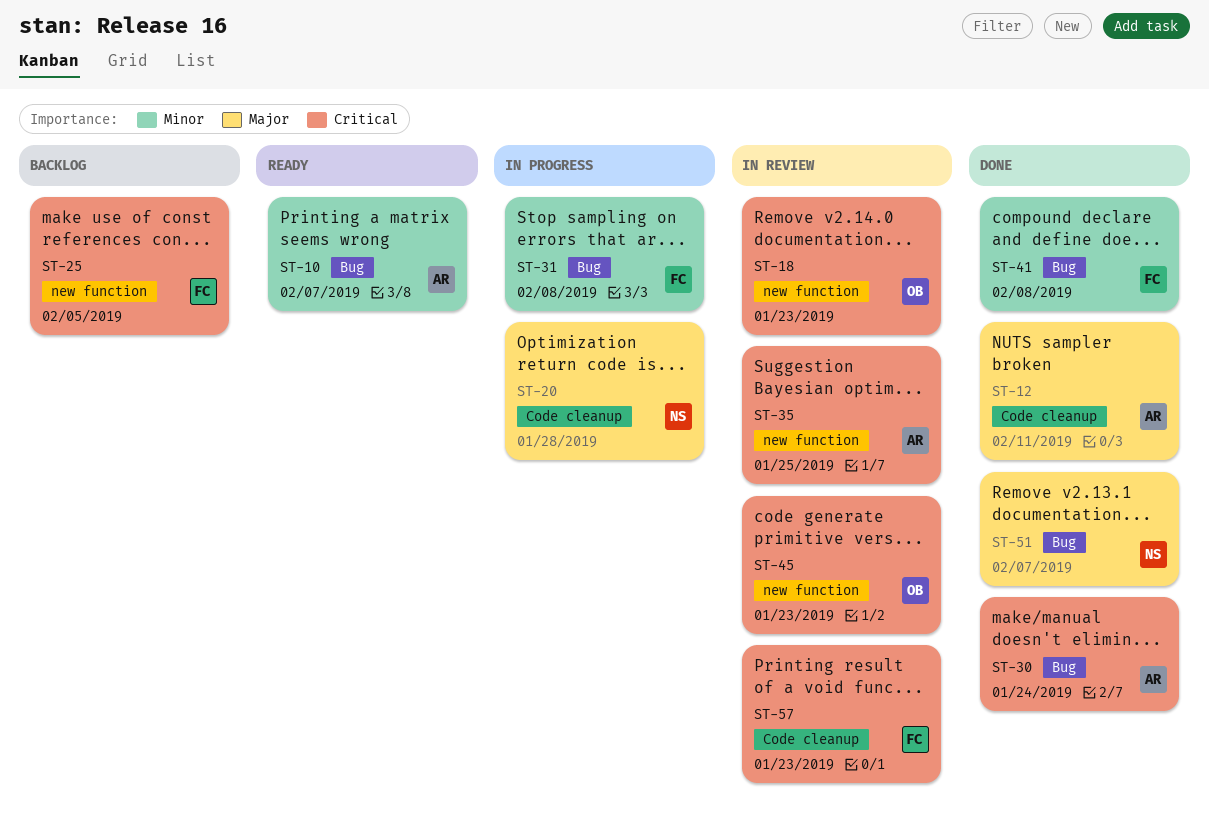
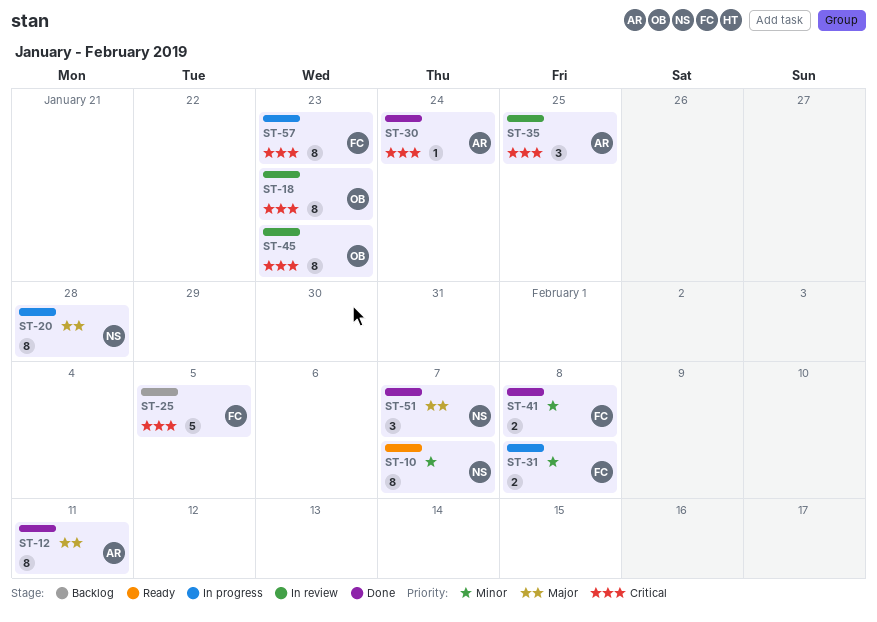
ST-10, owner: AR -> NS
ST-57, status: In review -> In progress

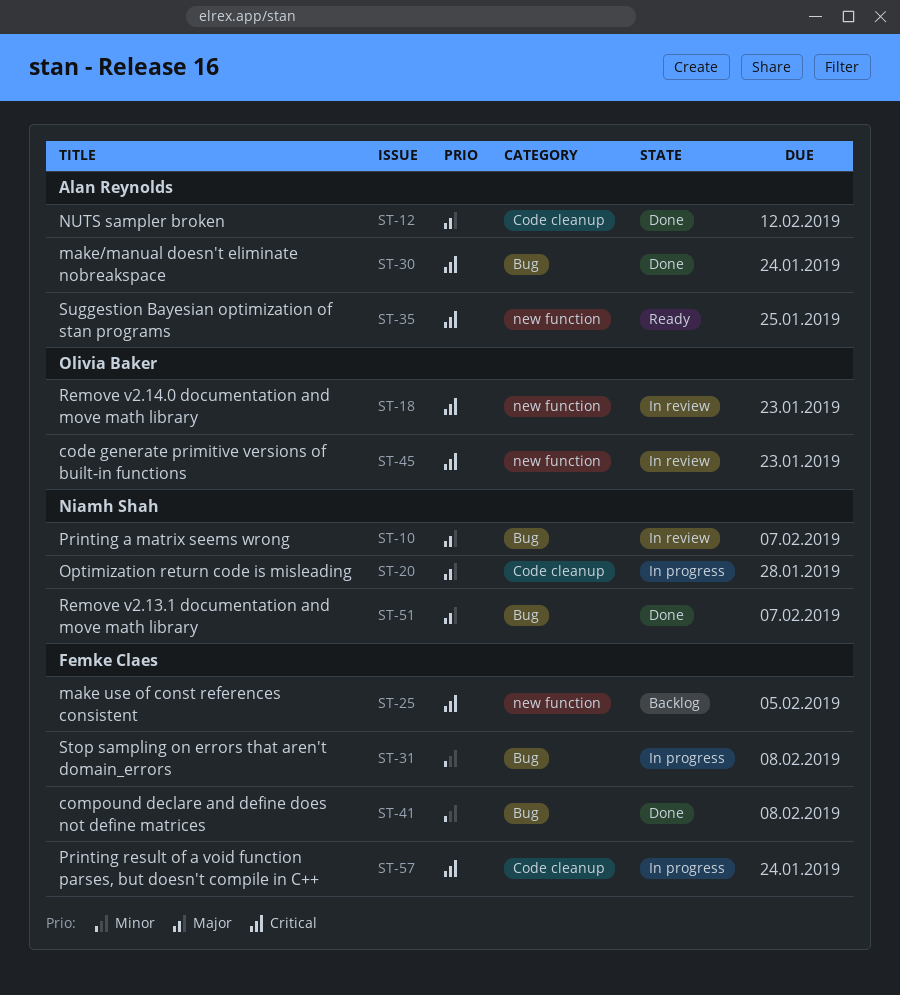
ST-10, status: Ready -> In review
ST-10, priority: Minor -> Major
ST-12, due: Feb 11 -> Feb 12
ST-35, status: In review -> Ready
ST-57, due: Jan 23 -> Jan 24

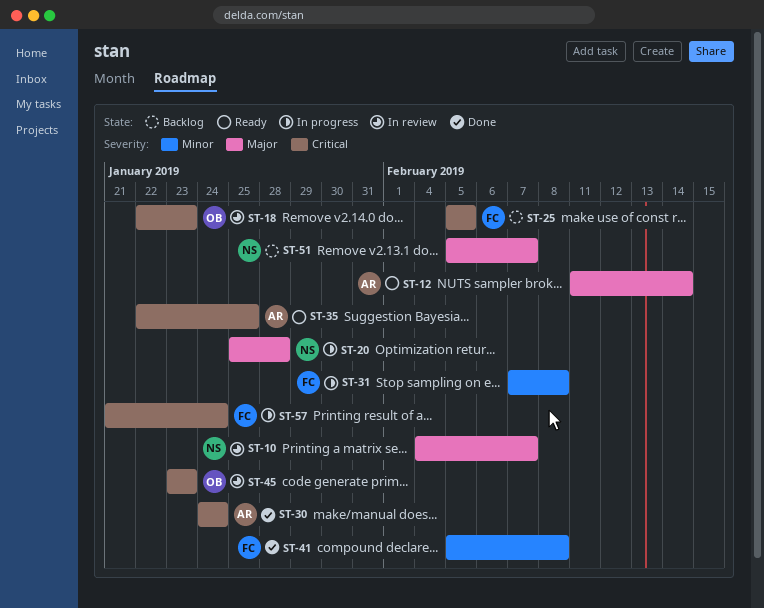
ST-12, status: Done -> Ready
ST-12, due: Feb 12 -> Feb 14
ST-51, status: Done -> Backlog

